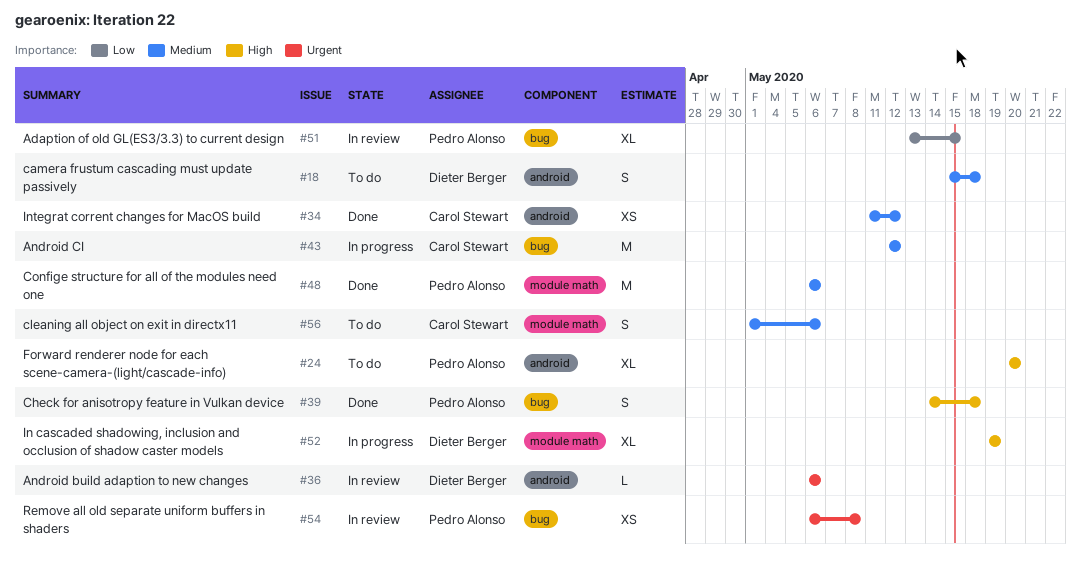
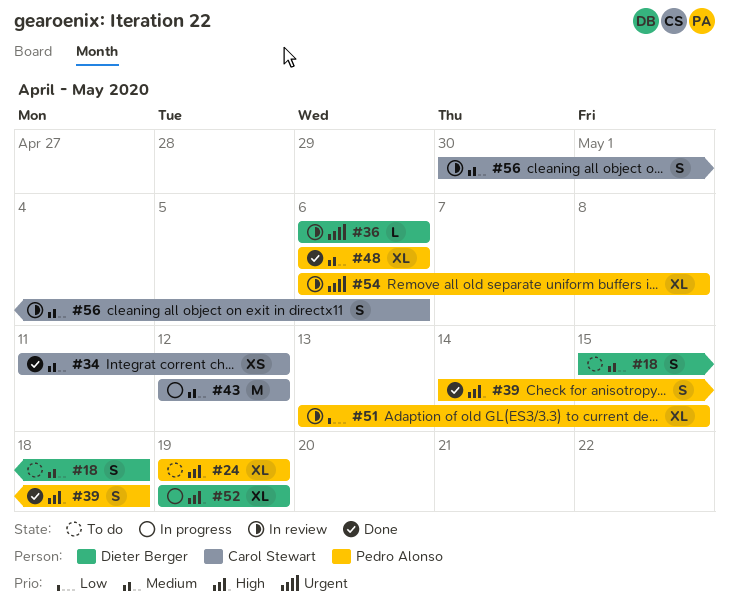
#24, start: May 20 -> May 19
#24, due: May 20 -> May 19
#48, estimate: M -> XL
#54, estimate: XS -> XL
#56, status: To do -> In review
#56, start: May 1 -> Apr 30

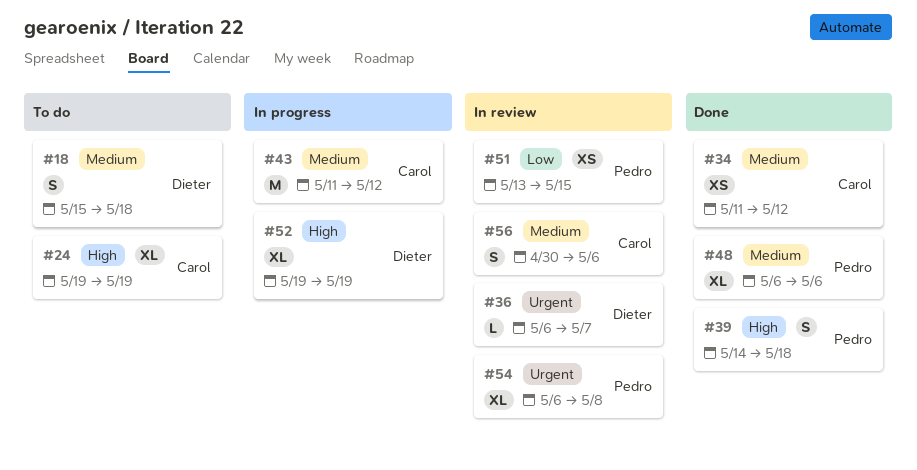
#24, owner: Pedro Alonso -> Carol Stewart
#36, due: May 6 -> May 7
#43, start: May 12 -> May 11
#51, estimate: XL -> XS

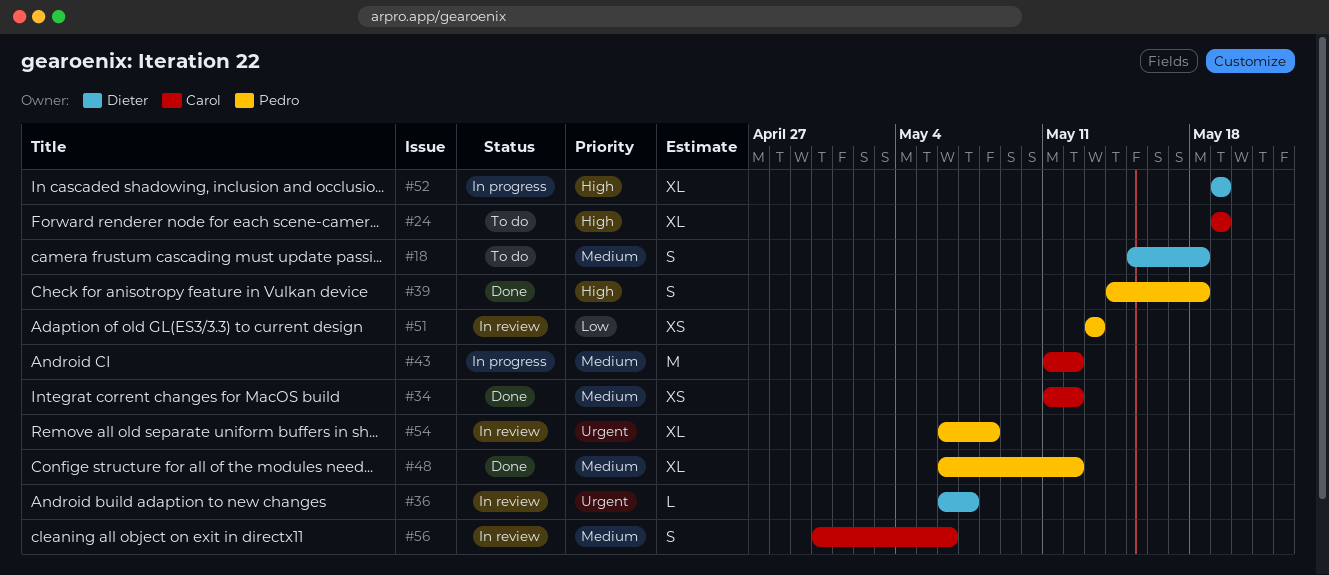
#48, due: May 6 -> May 12
#51, due: May 15 -> May 13

